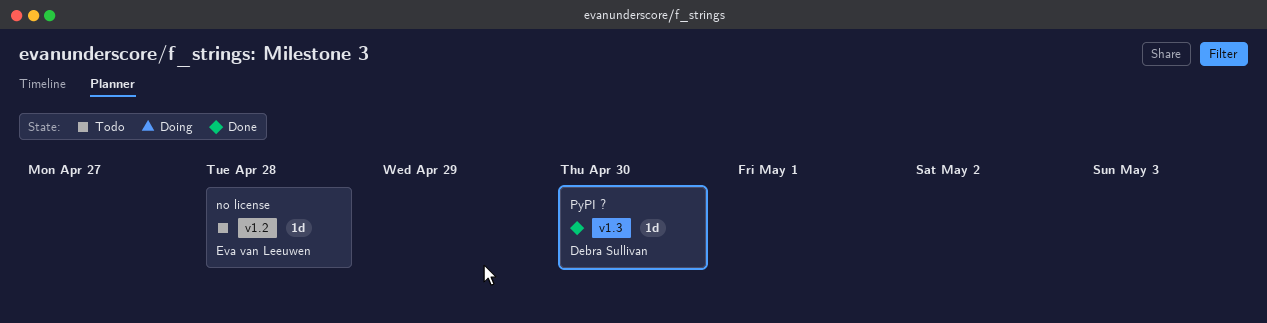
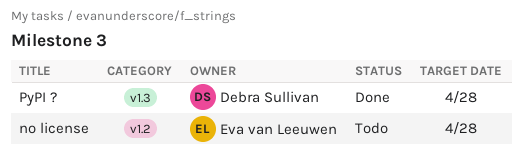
PyPI ?, due: Apr 30 -> Apr 28

